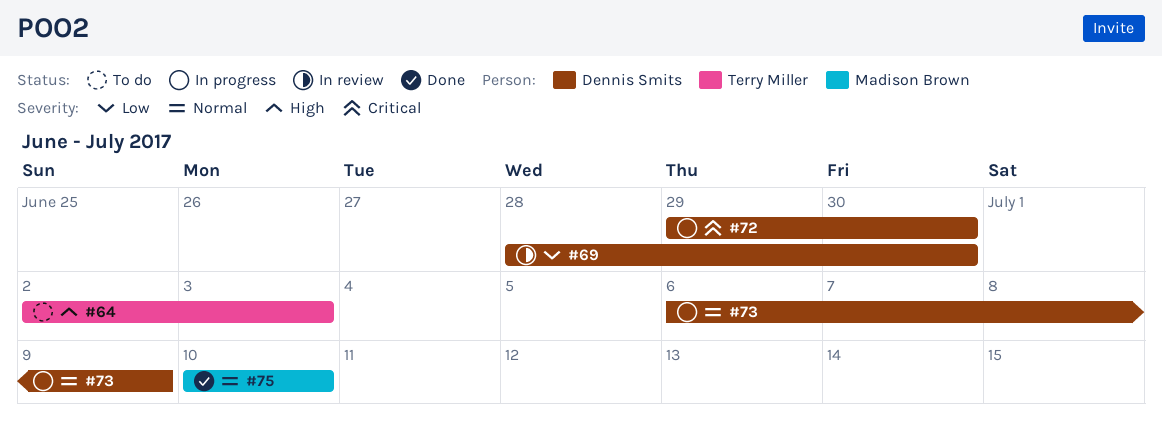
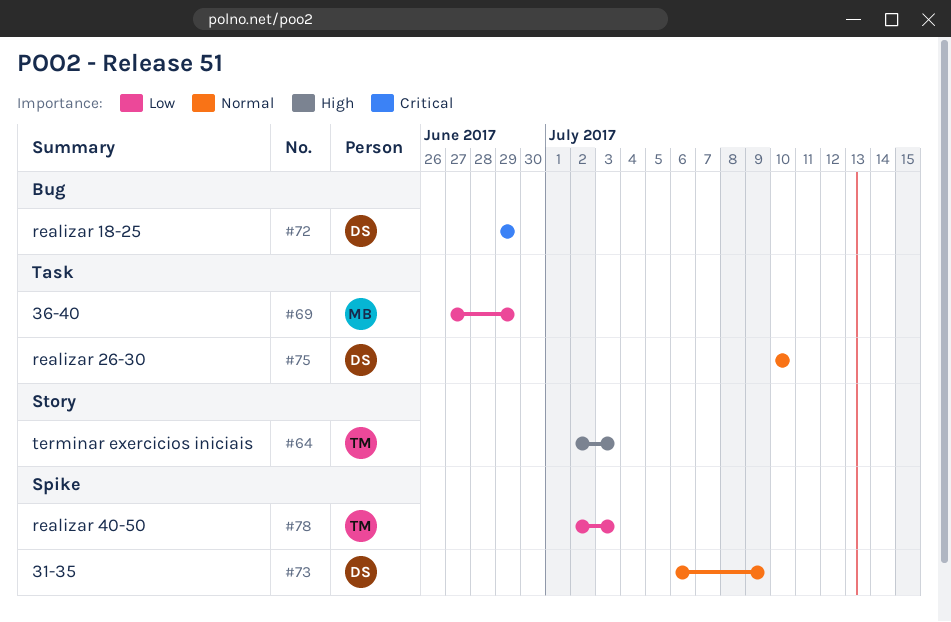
#69, owner: Dennis Smits -> Madison Brown
#69, start: Jun 28 -> Jun 27
#69, due: Jun 30 -> Jun 29
#72, due: Jun 30 -> Jun 29
#75, owner: Madison Brown -> Dennis Smits
#78: none -> present

